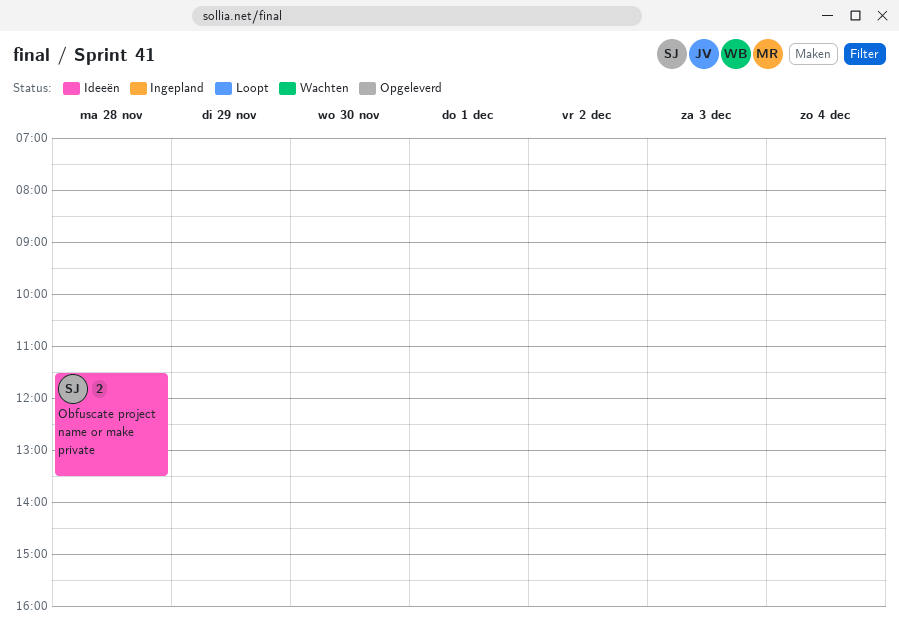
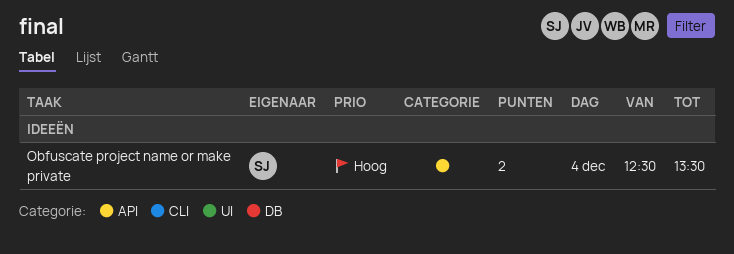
Obfuscate project name or make private, day: Nov 28 -> Dec 4
Obfuscate project name or make private, begins: 11:30 -> 12:30

